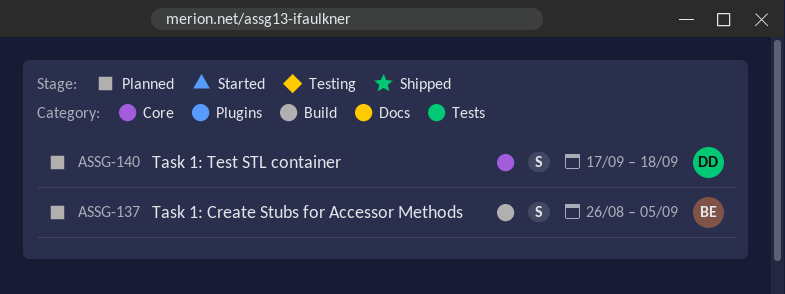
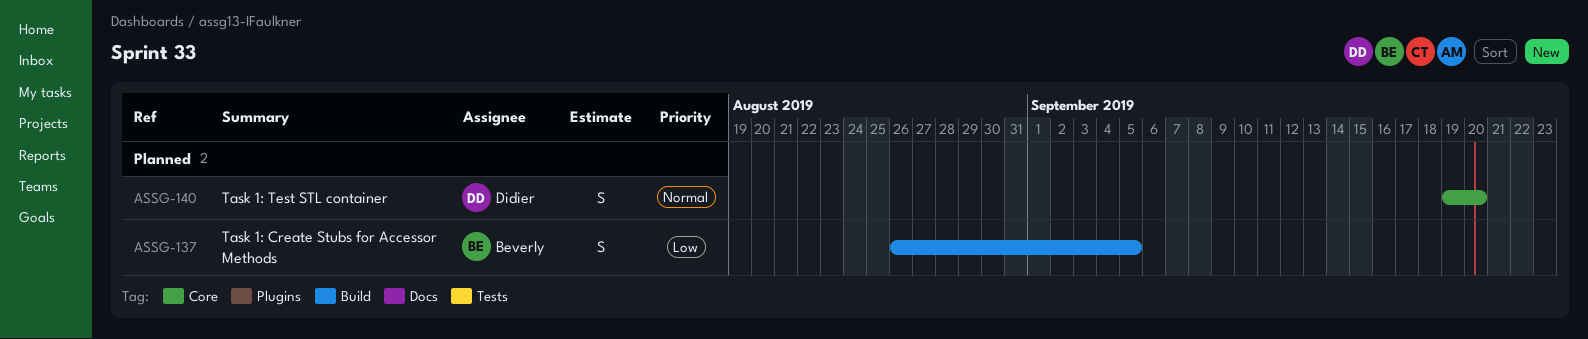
ASSG-140, start: Sep 17 -> Sep 19
ASSG-140, due: Sep 18 -> Sep 20

